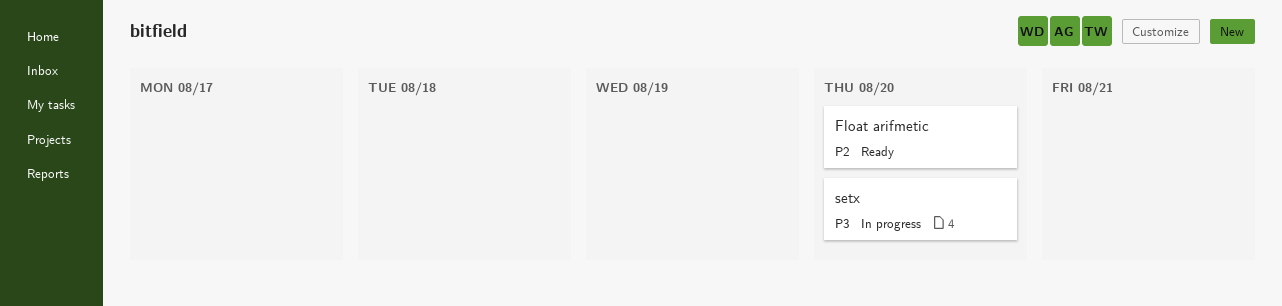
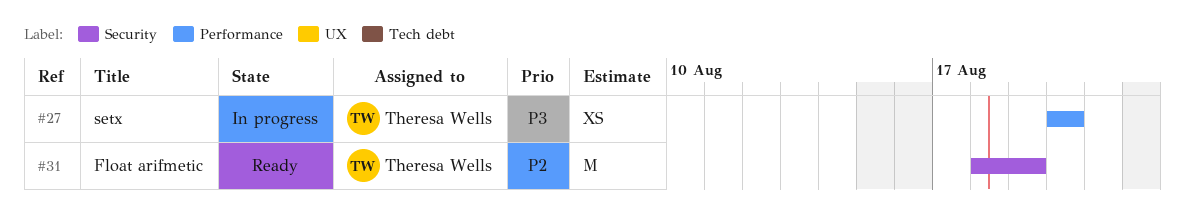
Float arifmetic, due: Aug 20 -> Aug 19

